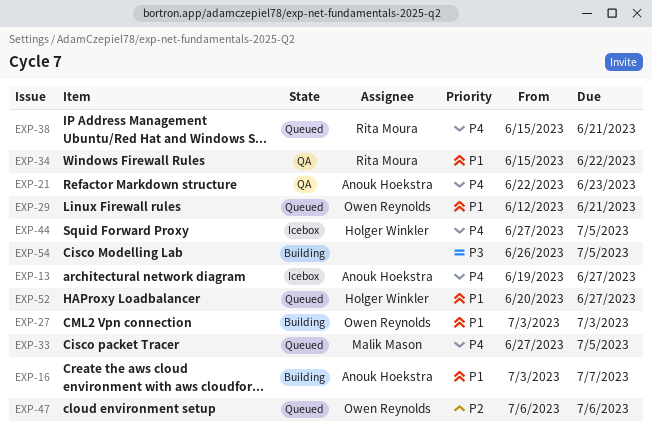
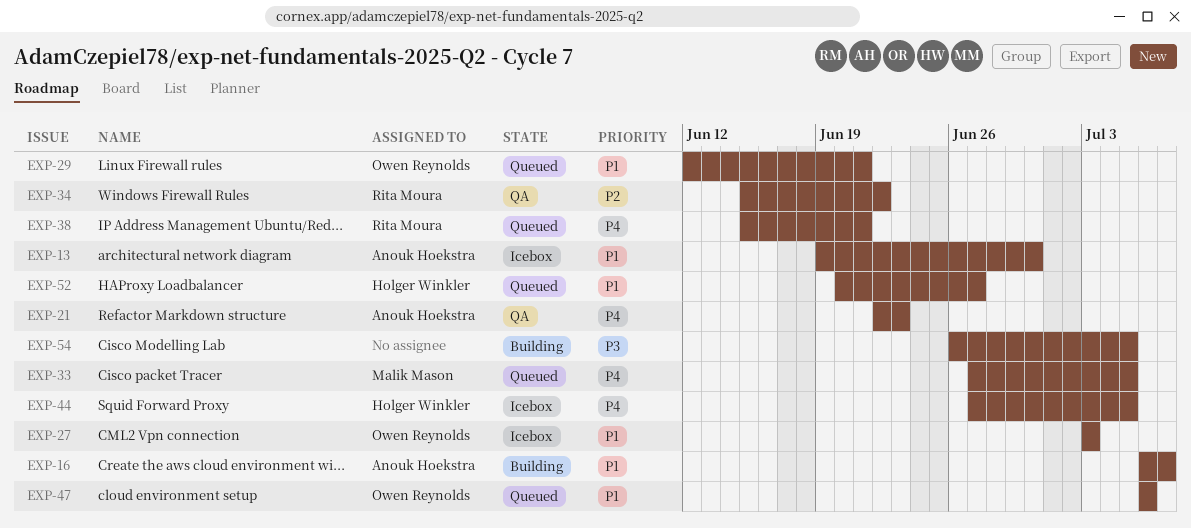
EXP-13, priority: P4 -> P1
EXP-13, due: Jun 27 -> Jun 30
EXP-16, start: Jul 3 -> Jul 6
EXP-27, status: Building -> Icebox
EXP-34, priority: P1 -> P2
EXP-47, priority: P2 -> P1

